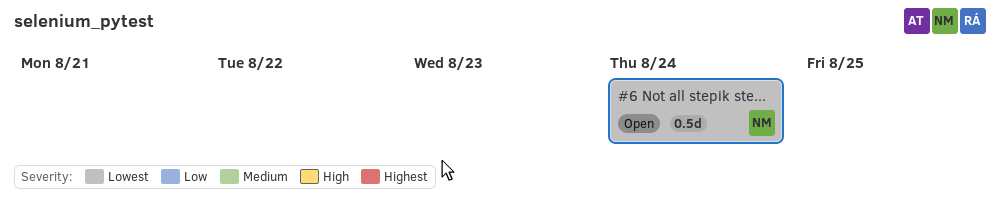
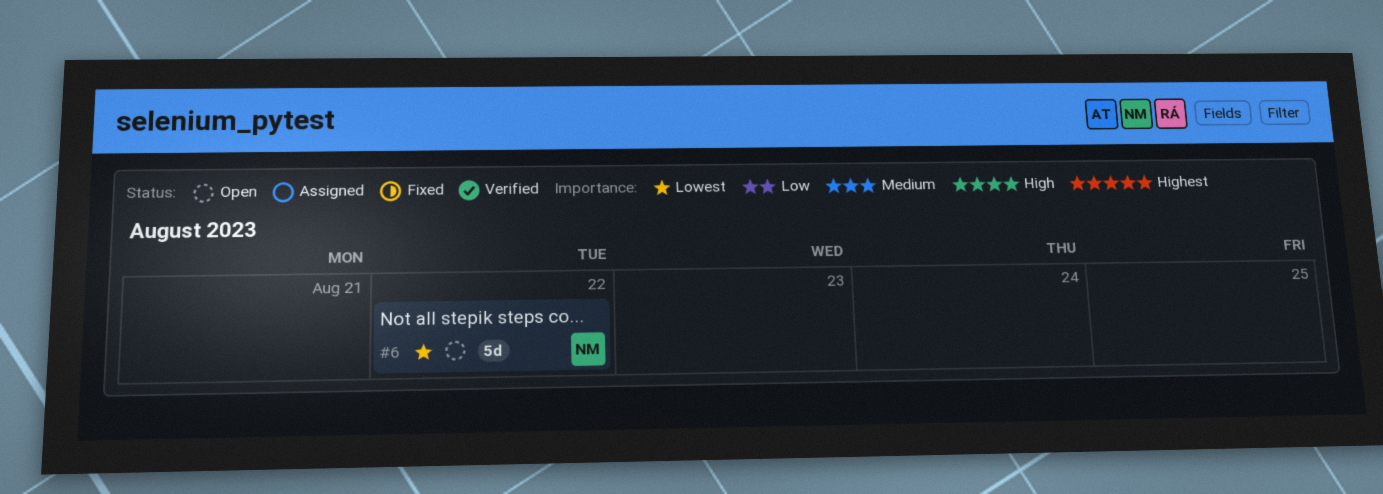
#6, estimate: 0.5d -> 5d
#6, due: Aug 24 -> Aug 22

